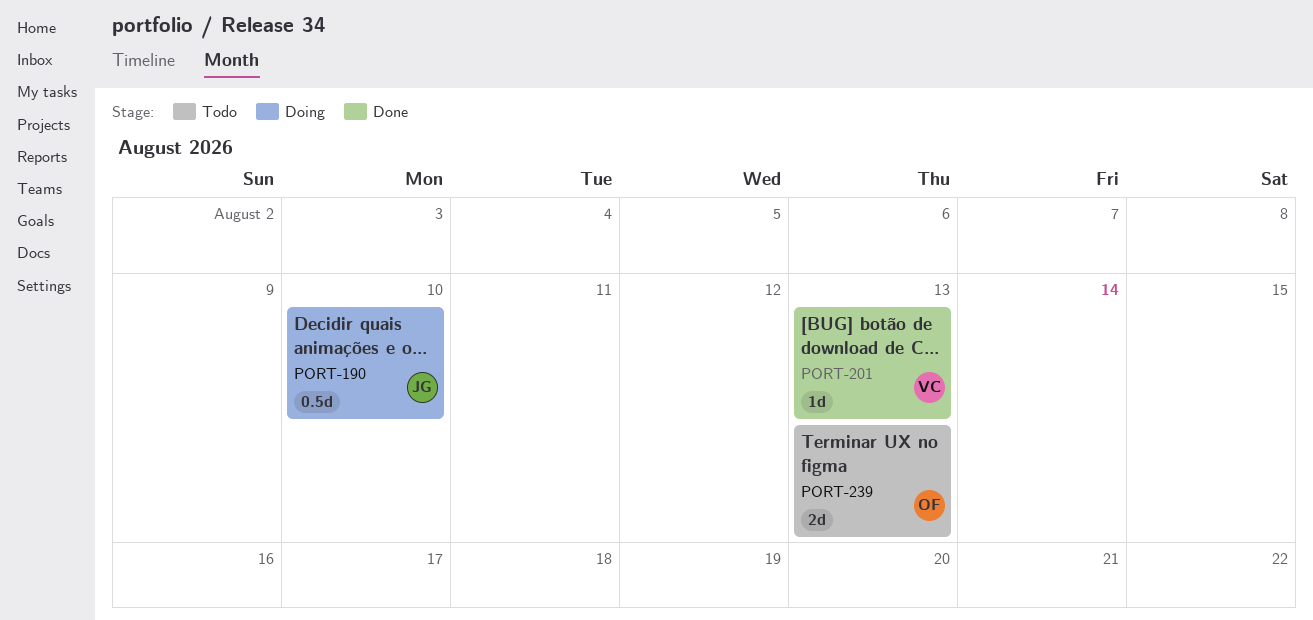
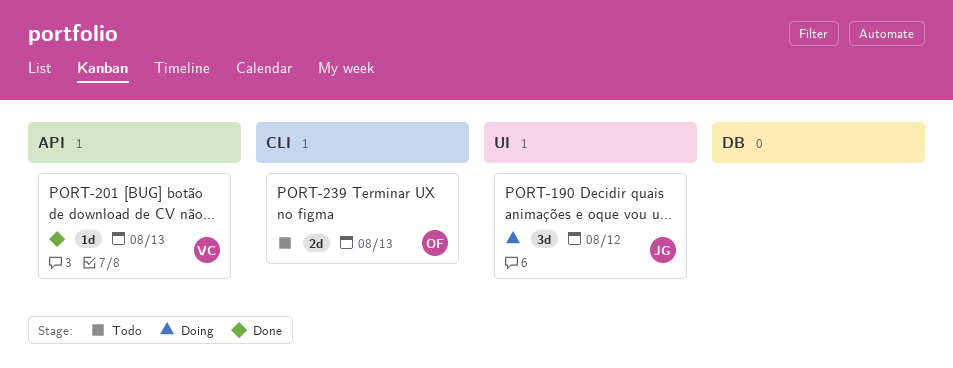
PORT-190, estimate: 0.5d -> 3d
PORT-190, due: Aug 10 -> Aug 12

